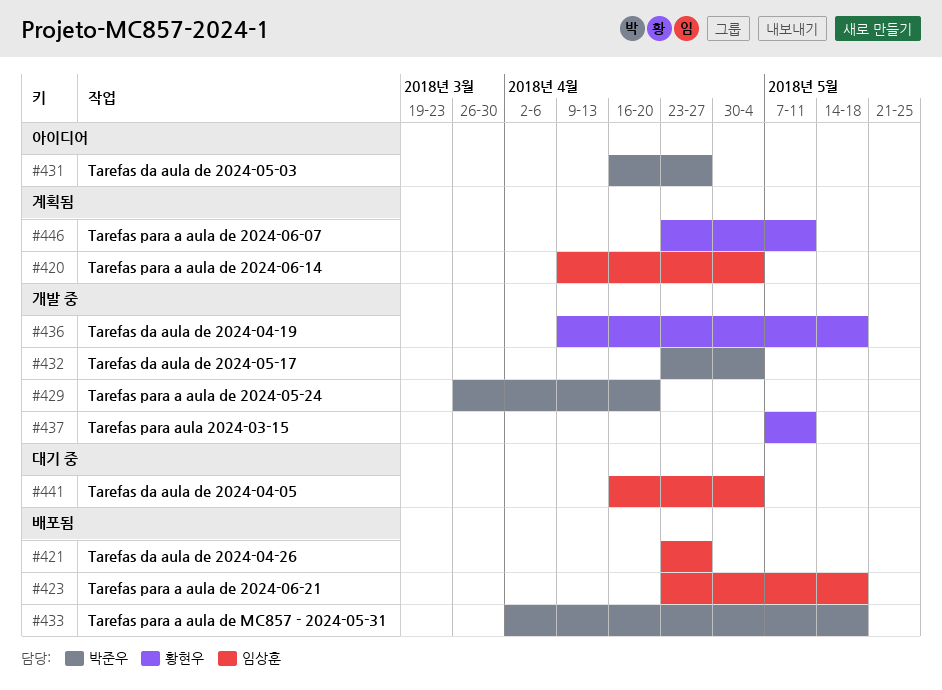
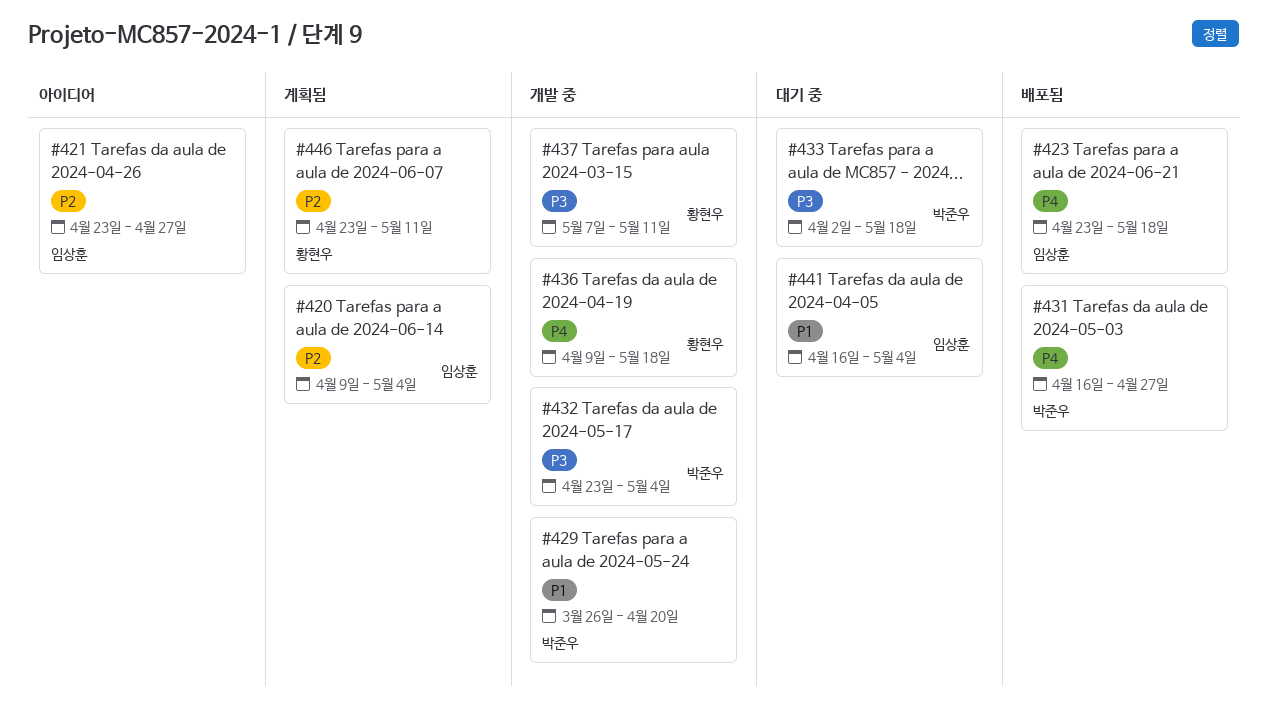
#421, status: 배포됨 -> 아이디어
#431, status: 아이디어 -> 배포됨
#433, status: 배포됨 -> 대기 중

